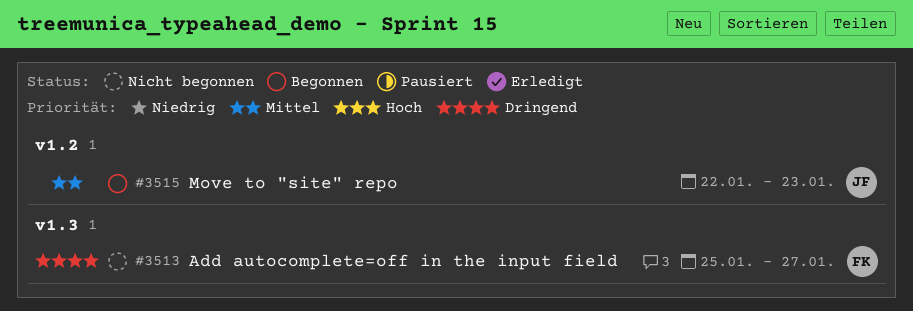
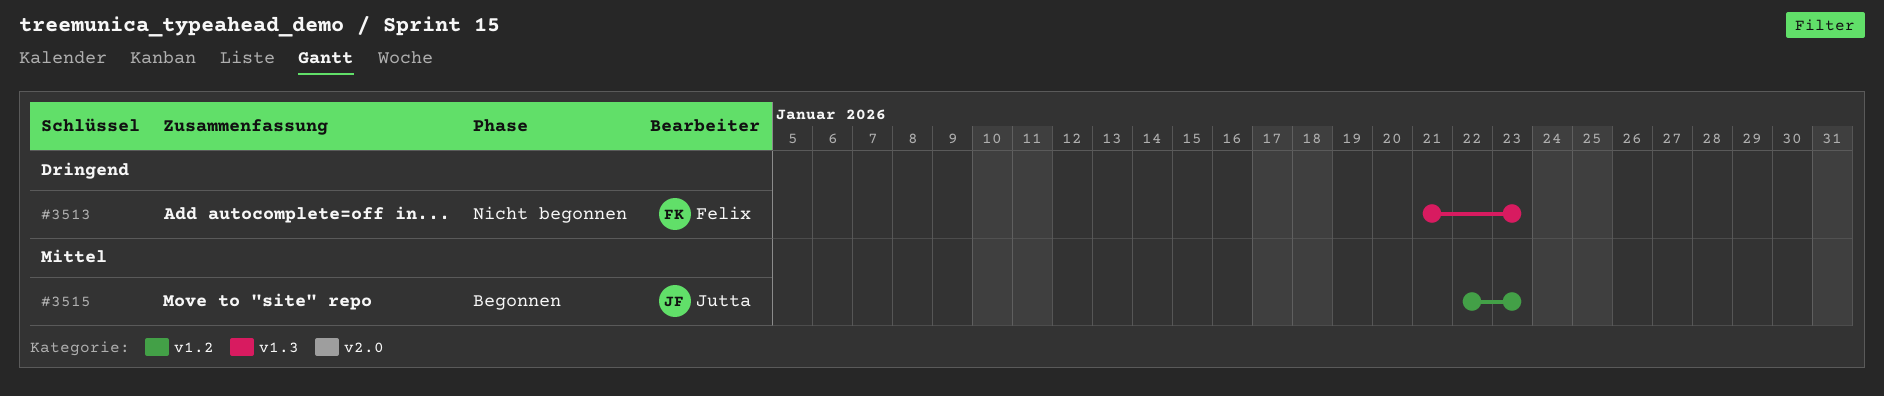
#3513, start: Jan 25 -> Jan 21
#3513, due: Jan 27 -> Jan 23

